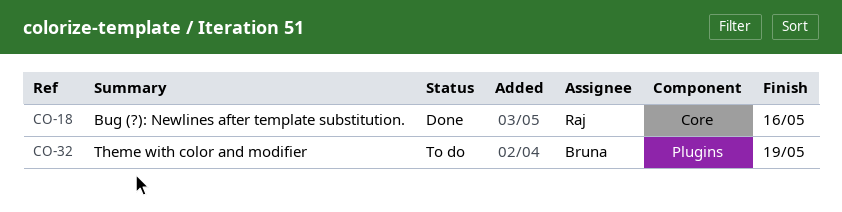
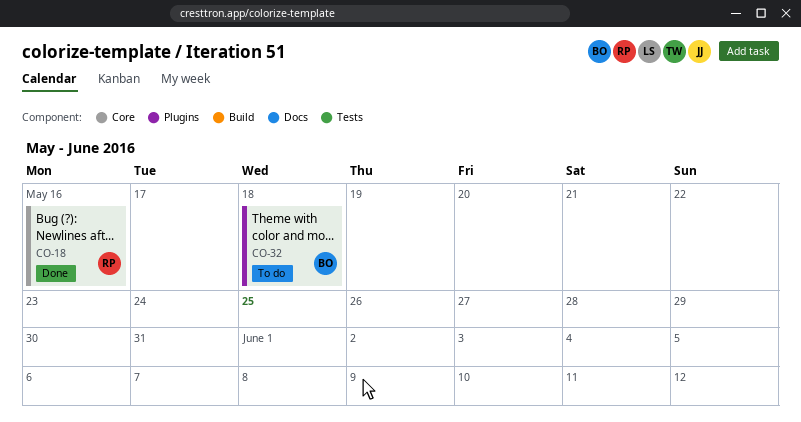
CO-32, due: May 19 -> May 18

